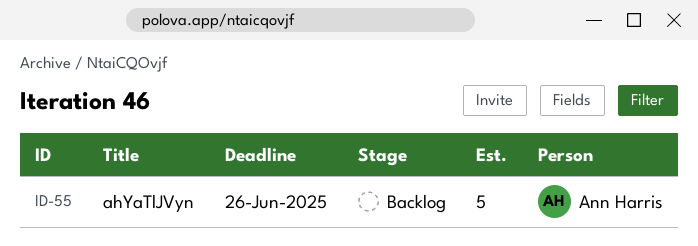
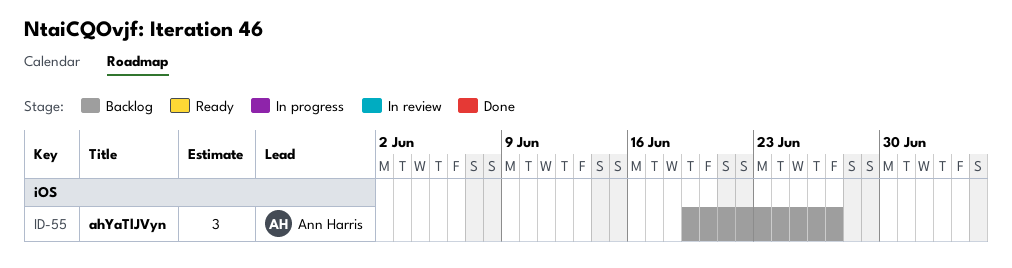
ID-55, estimate: 5 -> 3
ID-55, due: Jun 26 -> Jun 27

